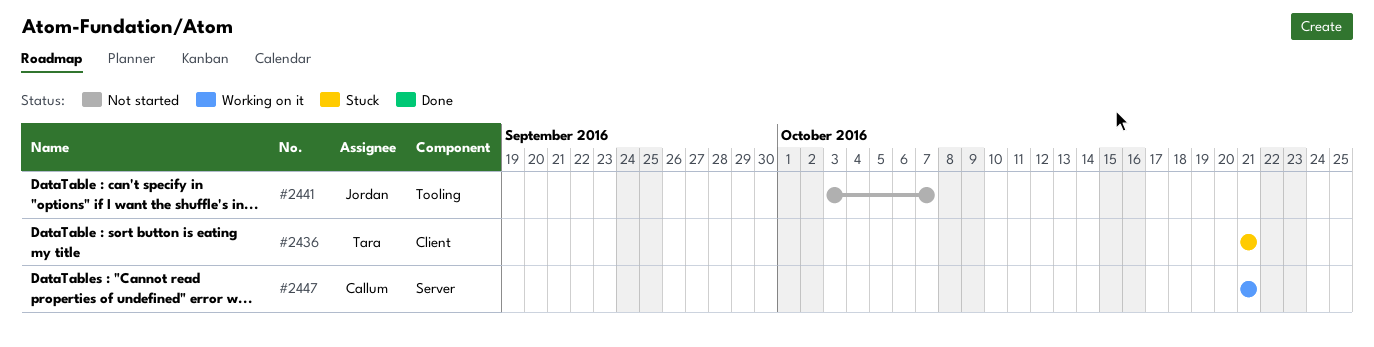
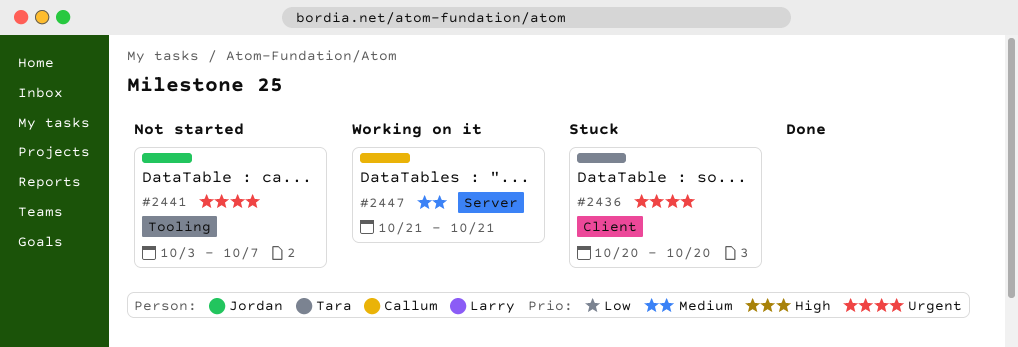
#2436, start: Oct 21 -> Oct 20
#2436, due: Oct 21 -> Oct 20

